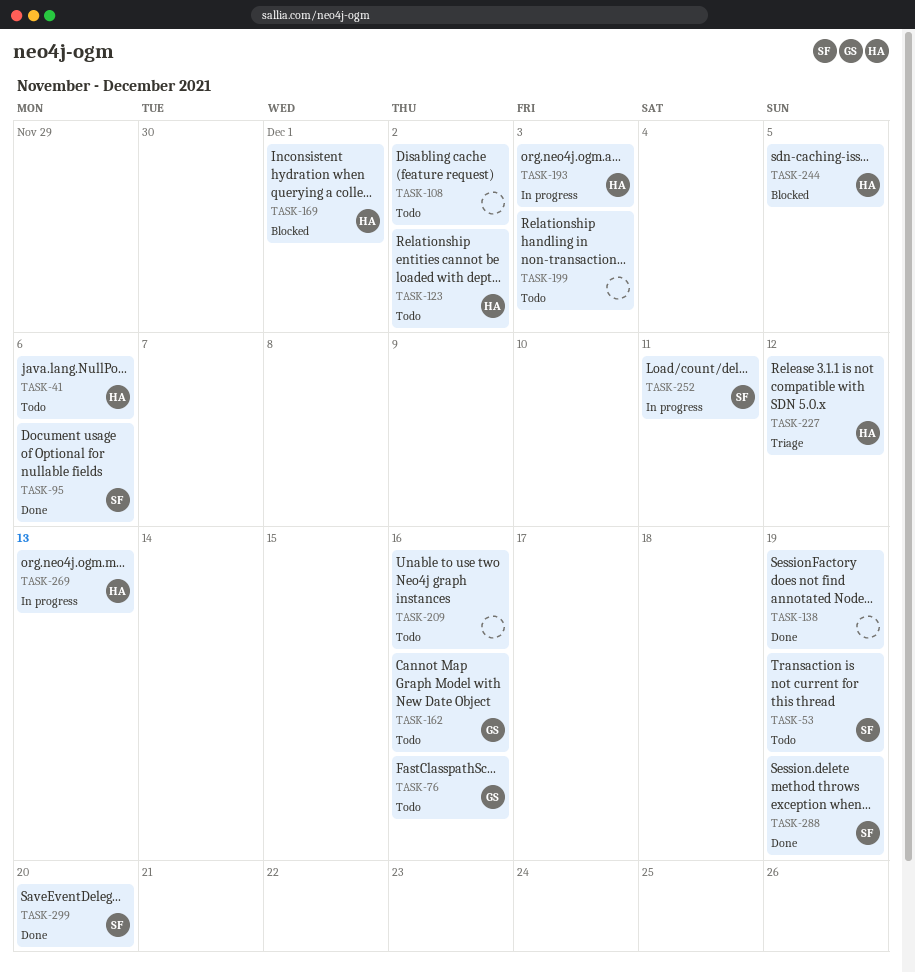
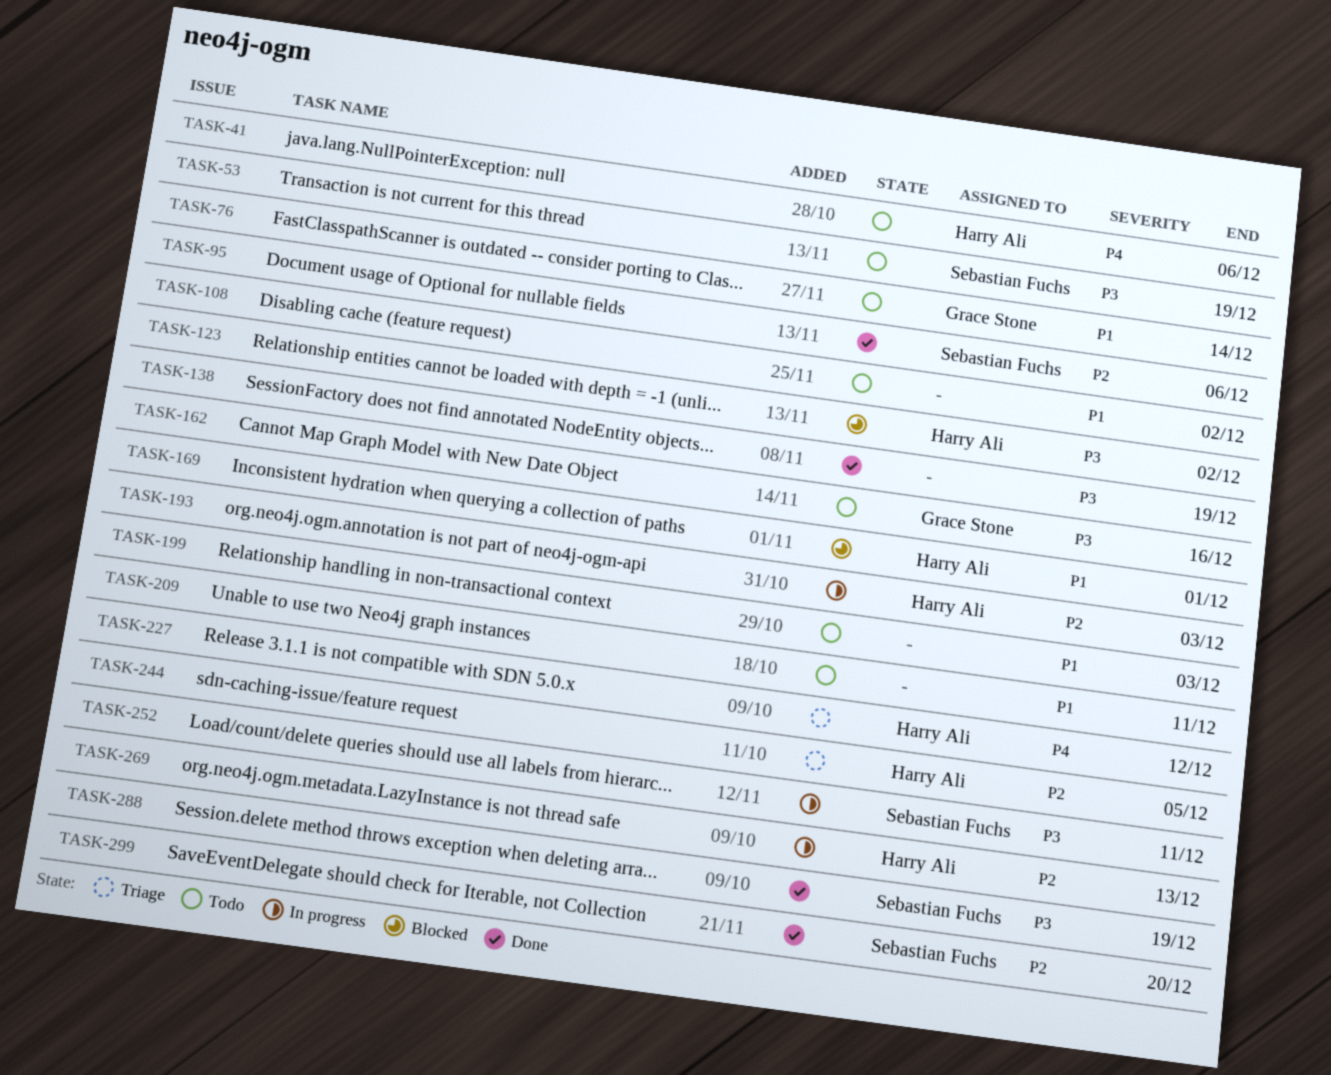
TASK-76, due: Dec 16 -> Dec 14
TASK-123, status: Todo -> Blocked
TASK-209, due: Dec 16 -> Dec 11
TASK-244, status: Blocked -> Triage

